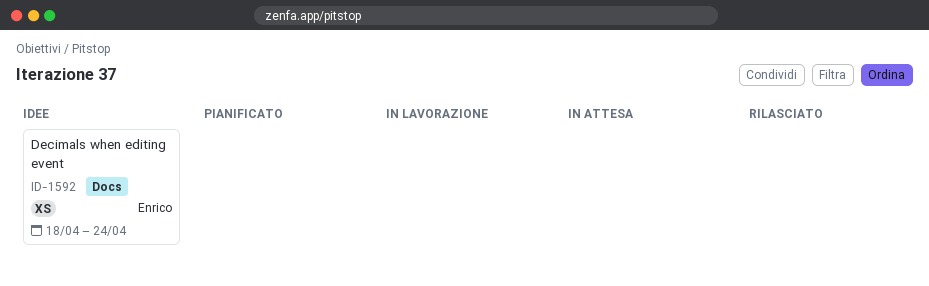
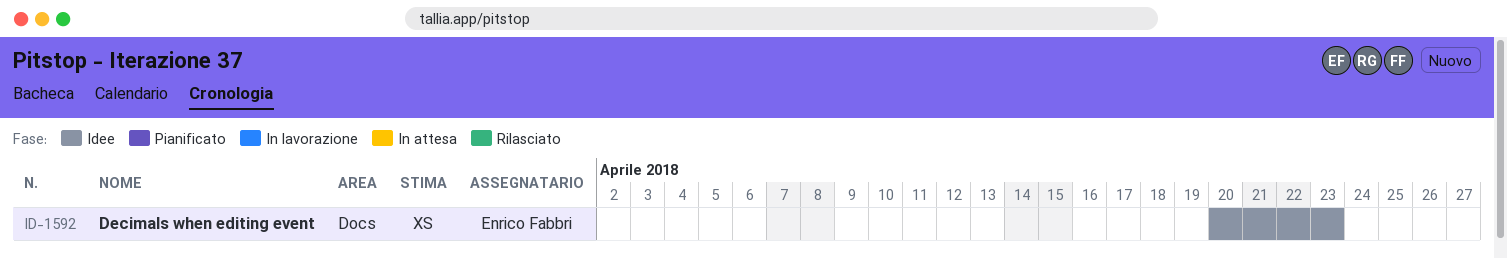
ID-1592, start: Apr 18 -> Apr 20
ID-1592, due: Apr 24 -> Apr 23

